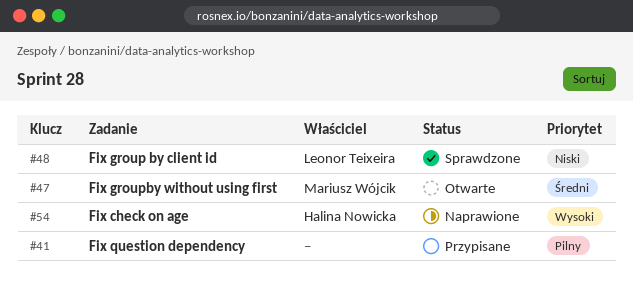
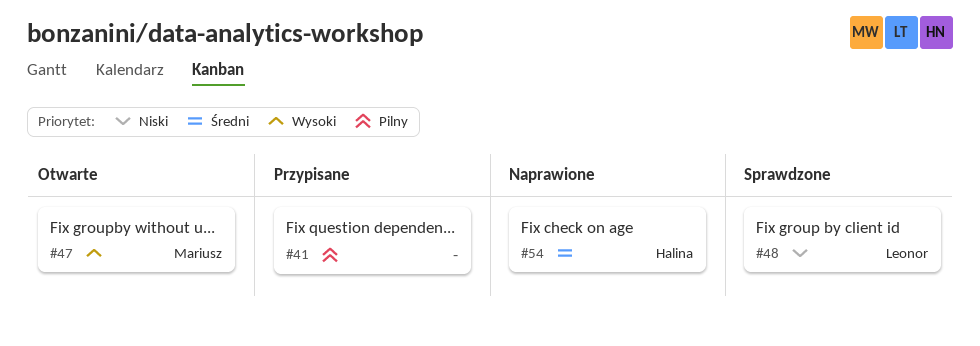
#47, priority: Średni -> Wysoki
#54, priority: Wysoki -> Średni

